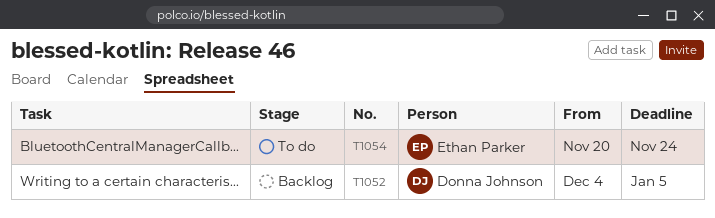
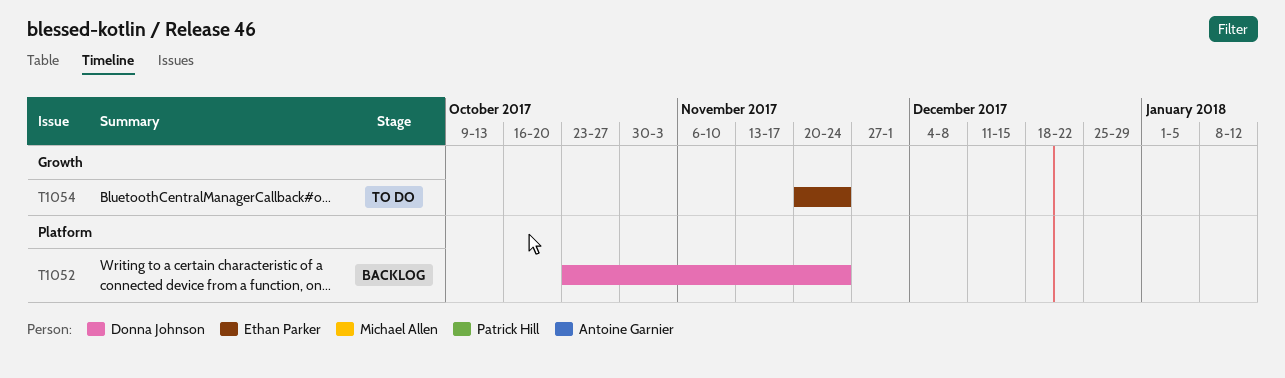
T1052, start: Dec 4 -> Oct 23
T1052, due: Jan 5 -> Nov 24

